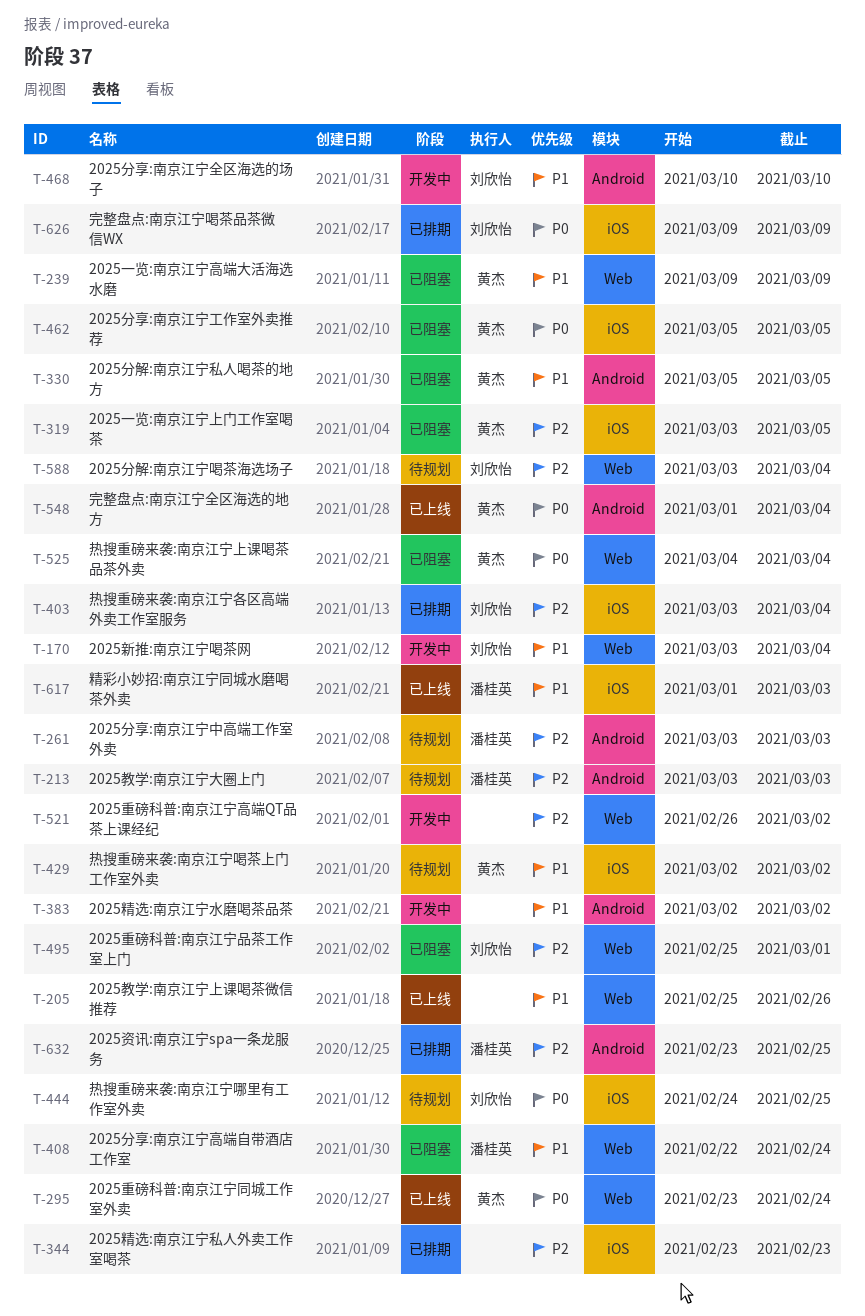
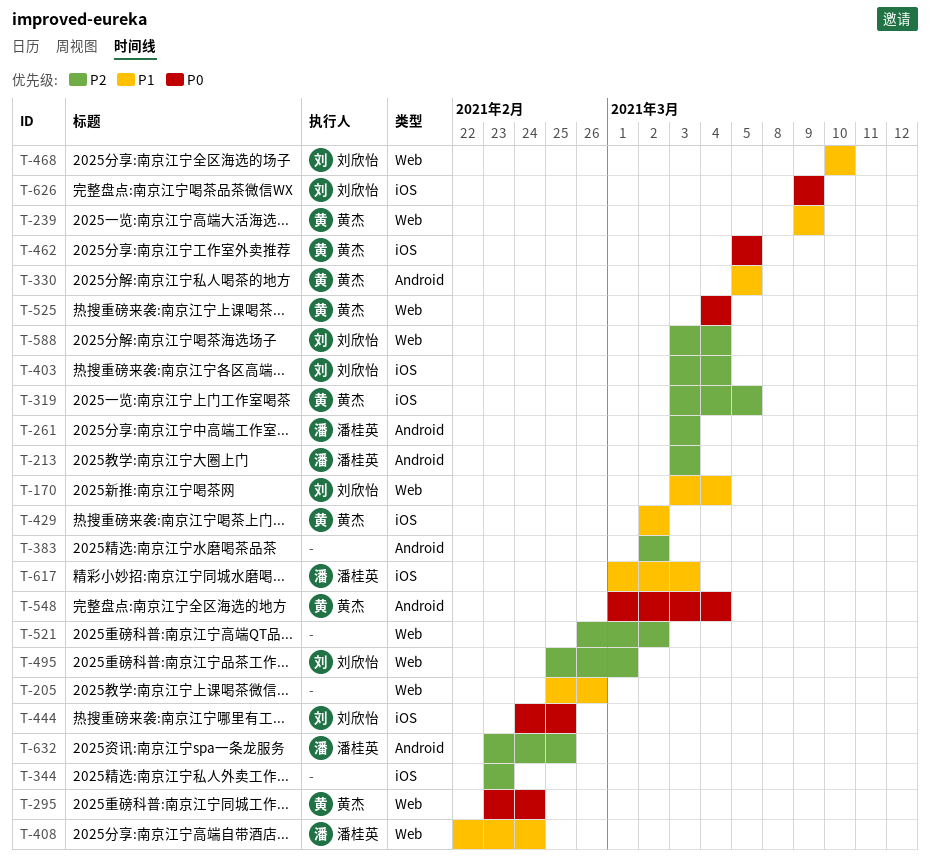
T-383, priority: P1 -> P2
T-468, label: Android -> Web

